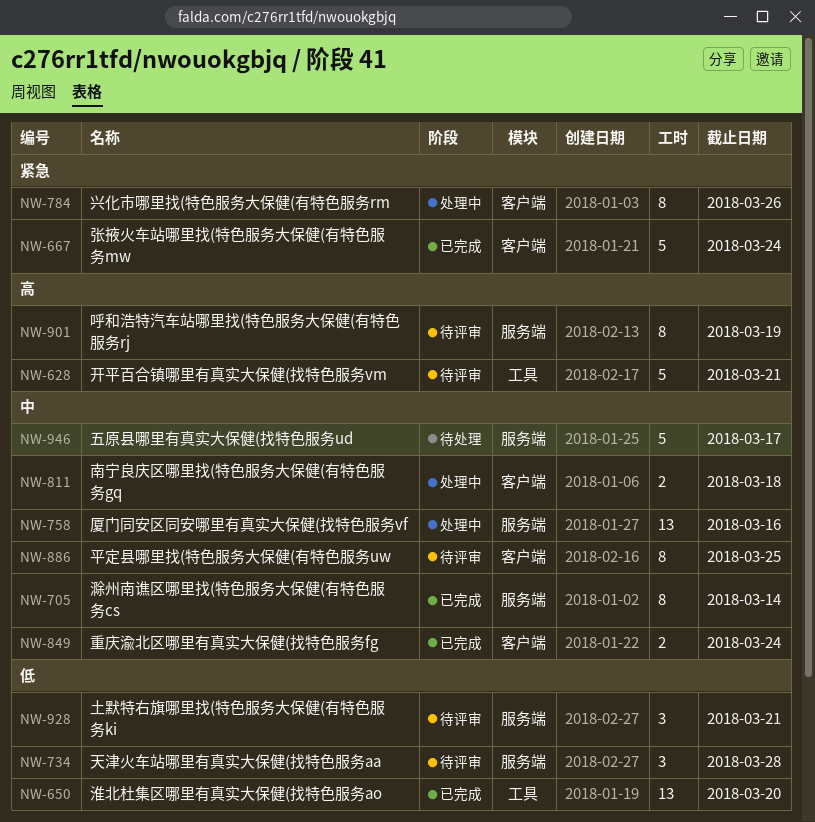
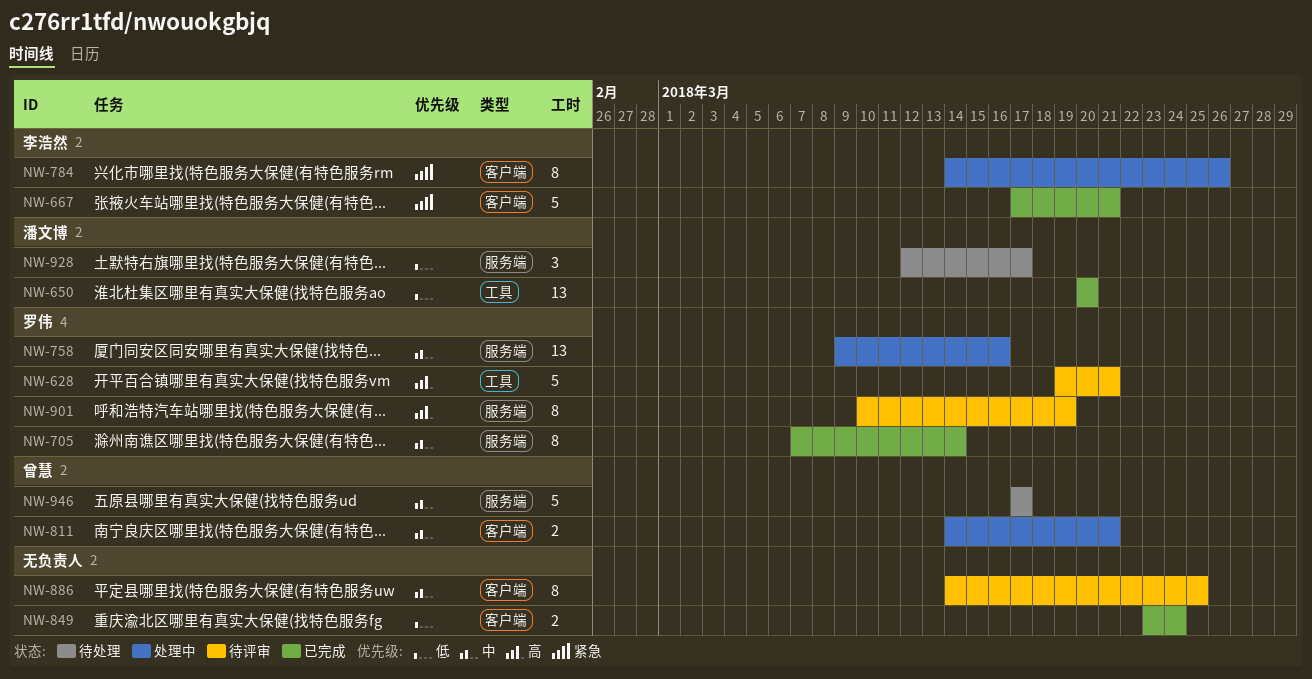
NW-667, due: Mar 24 -> Mar 21
NW-734: present -> none
NW-811, due: Mar 18 -> Mar 21
NW-849, priority: 中 -> 低
NW-928, status: 待评审 -> 待处理
NW-928, due: Mar 21 -> Mar 17

